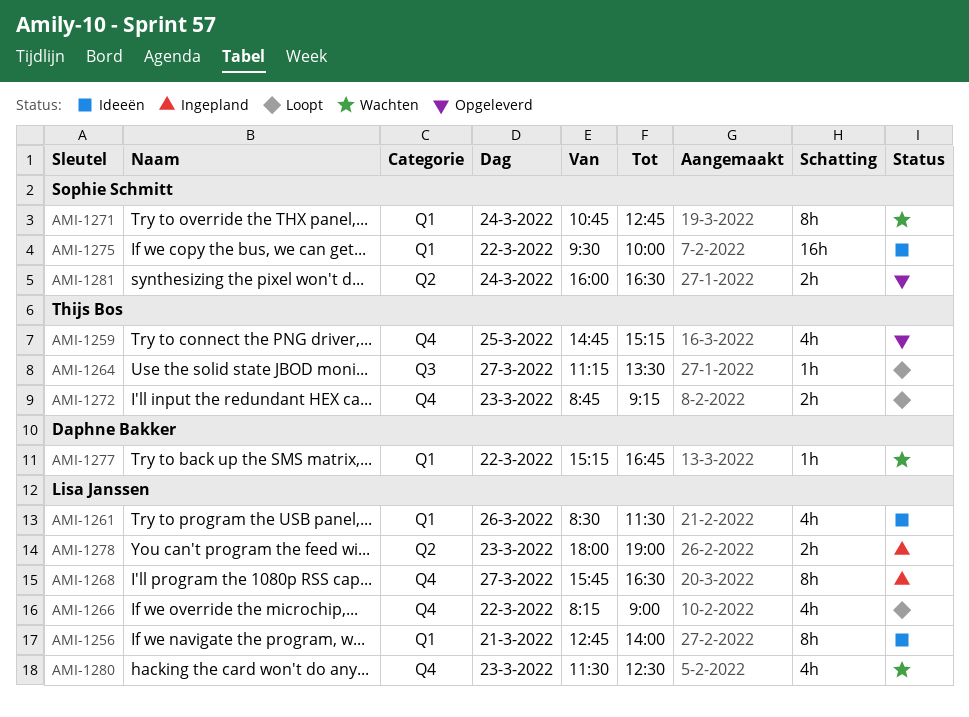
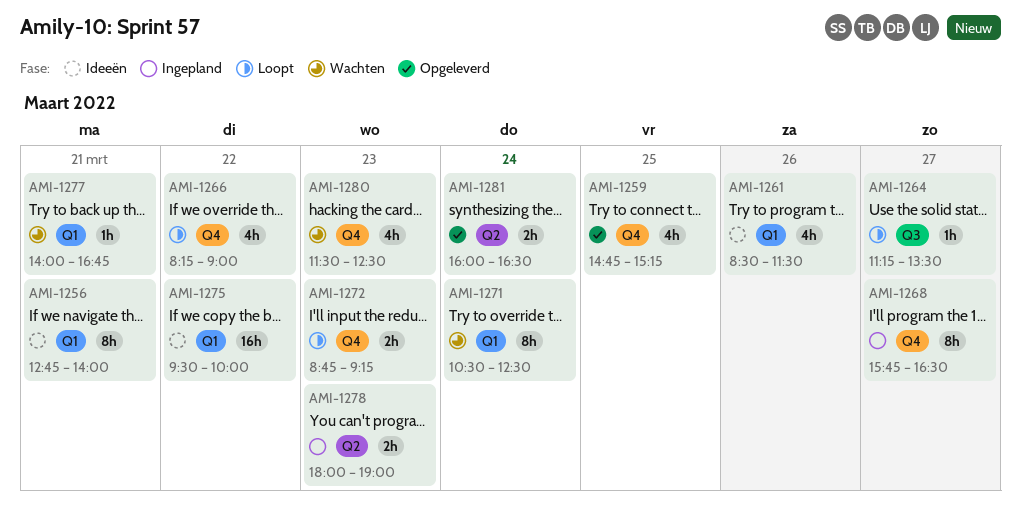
AMI-1271, begins: 10:45 -> 10:30
AMI-1271, ends: 12:45 -> 12:30
AMI-1277, day: Mar 22 -> Mar 21
AMI-1277, begins: 15:15 -> 14:00

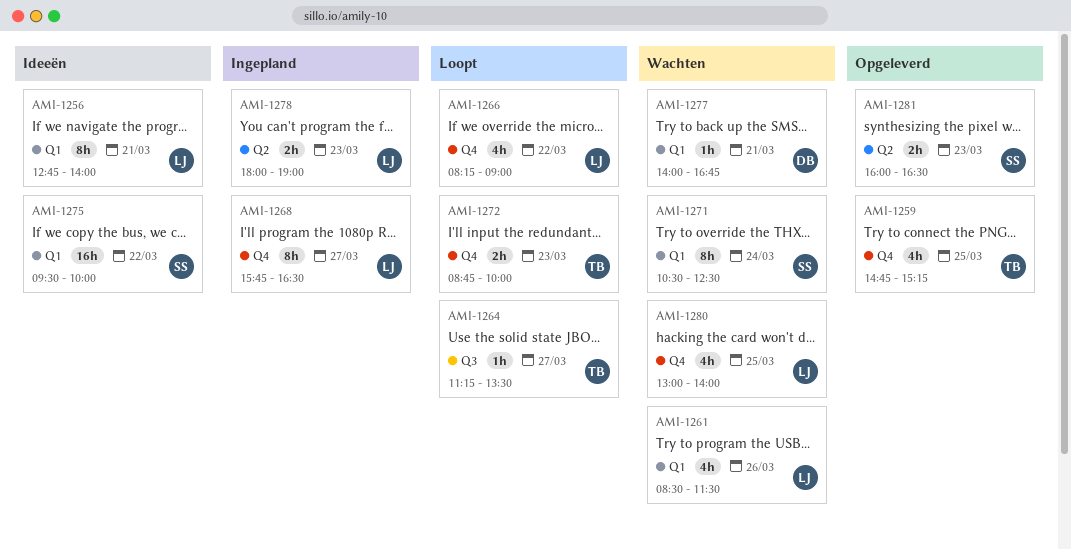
AMI-1261, status: Ideeën -> Wachten
AMI-1272, ends: 09:15 -> 10:00
AMI-1280, day: Mar 23 -> Mar 25
AMI-1280, begins: 11:30 -> 13:00
AMI-1280, ends: 12:30 -> 14:00
AMI-1281, day: Mar 24 -> Mar 23

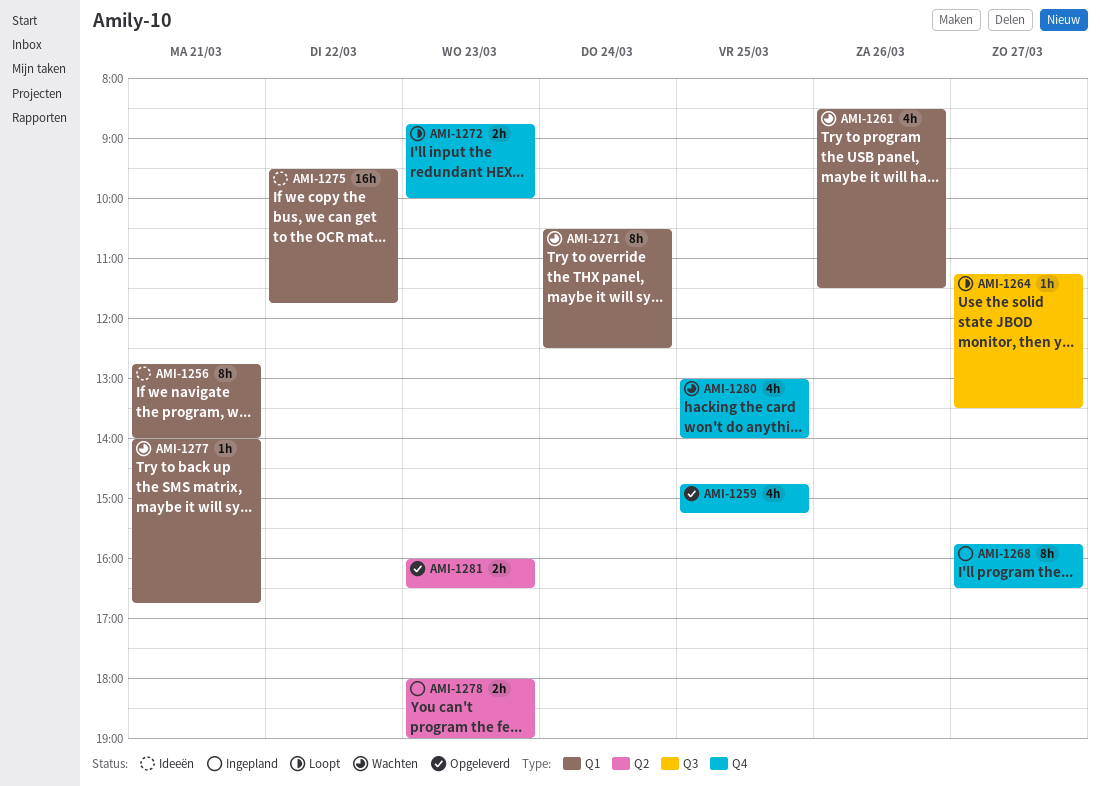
AMI-1266: present -> none
AMI-1275, ends: 10:00 -> 11:45

